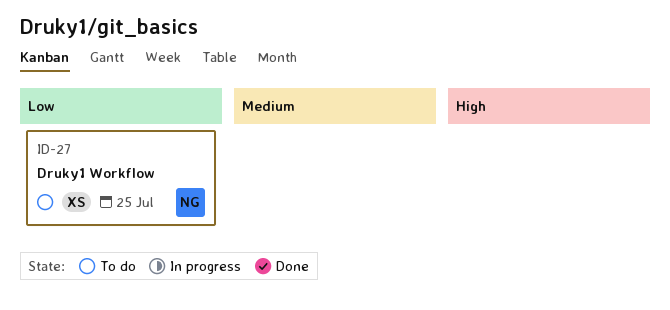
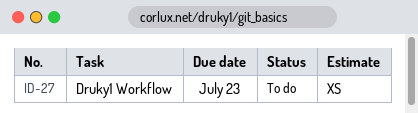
ID-27, due: Jul 25 -> Jul 23

